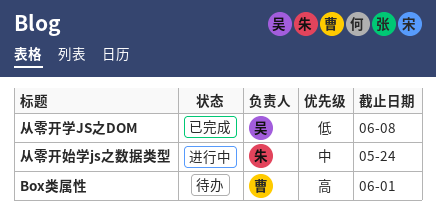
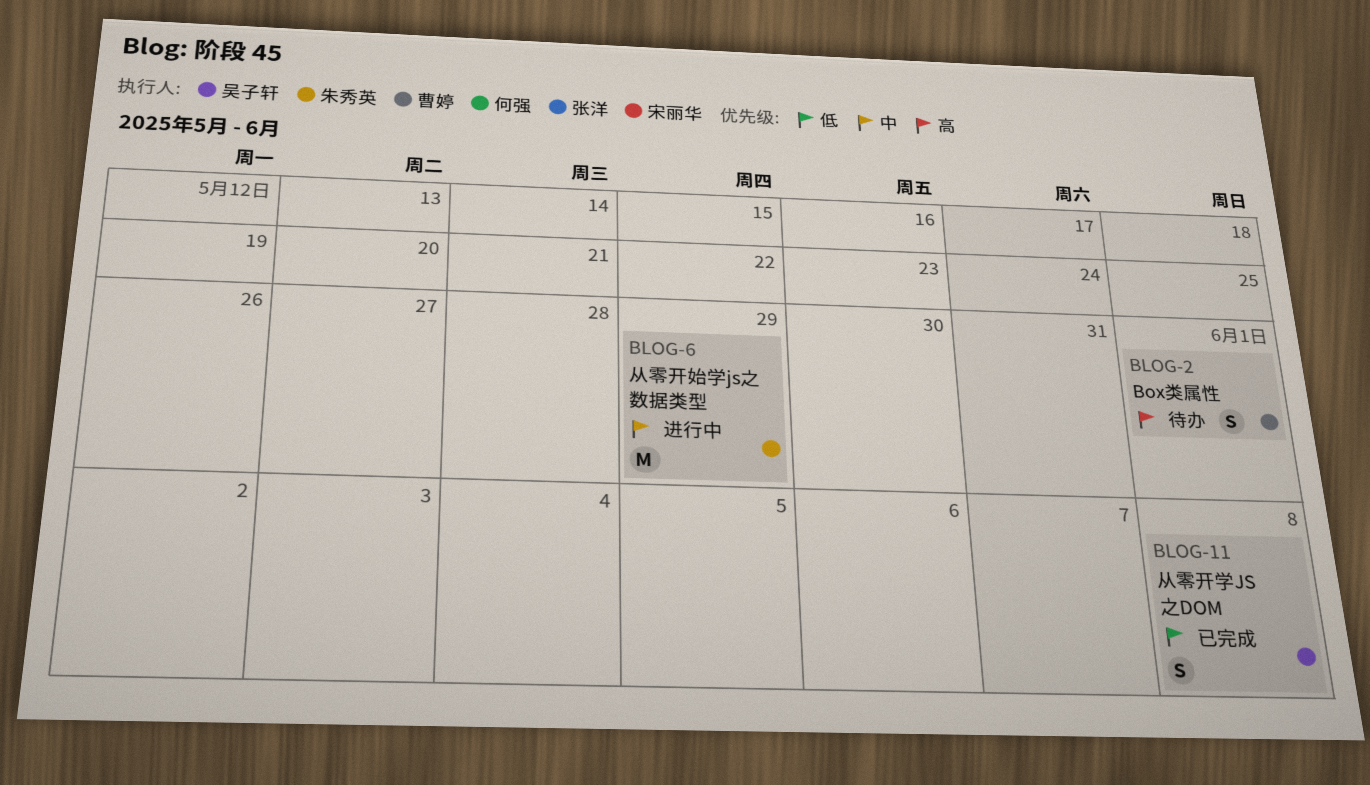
从零开始学js之数据类型, due: May 24 -> May 29

